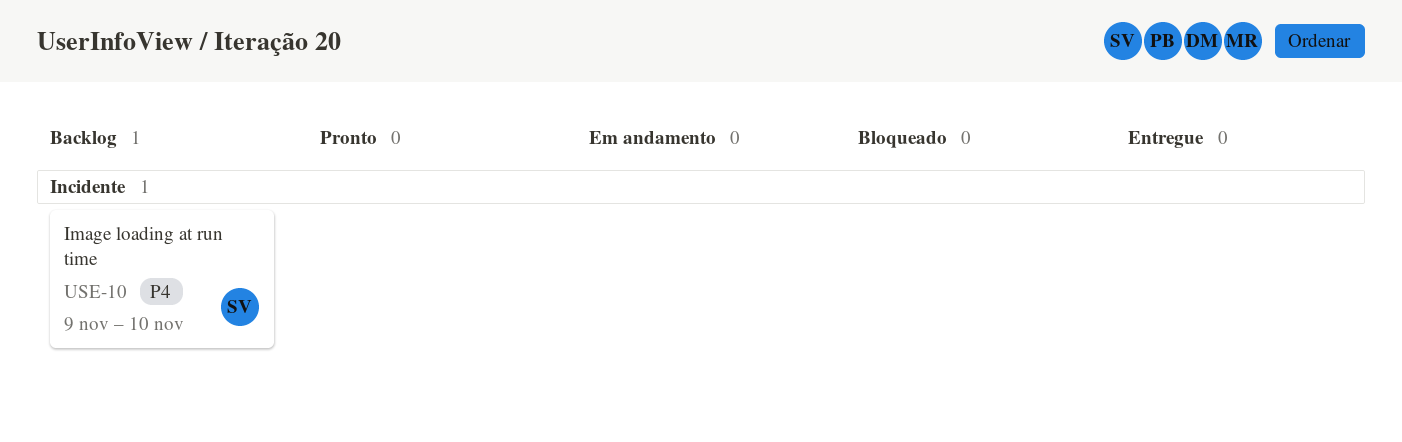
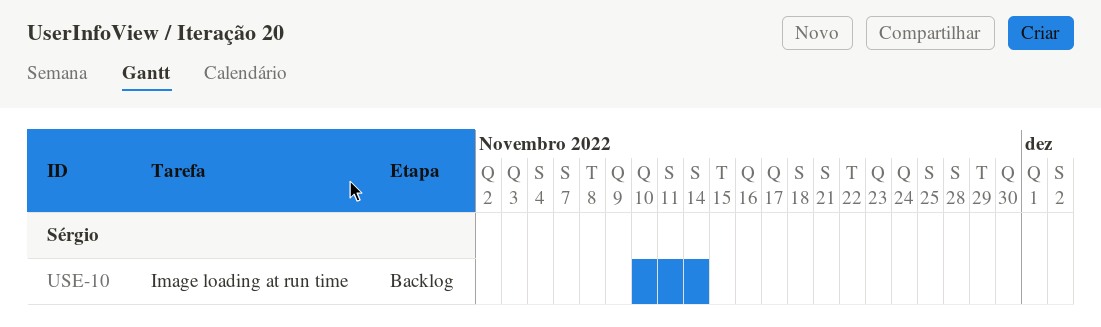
USE-10, start: Nov 9 -> Nov 10
USE-10, due: Nov 10 -> Nov 14

